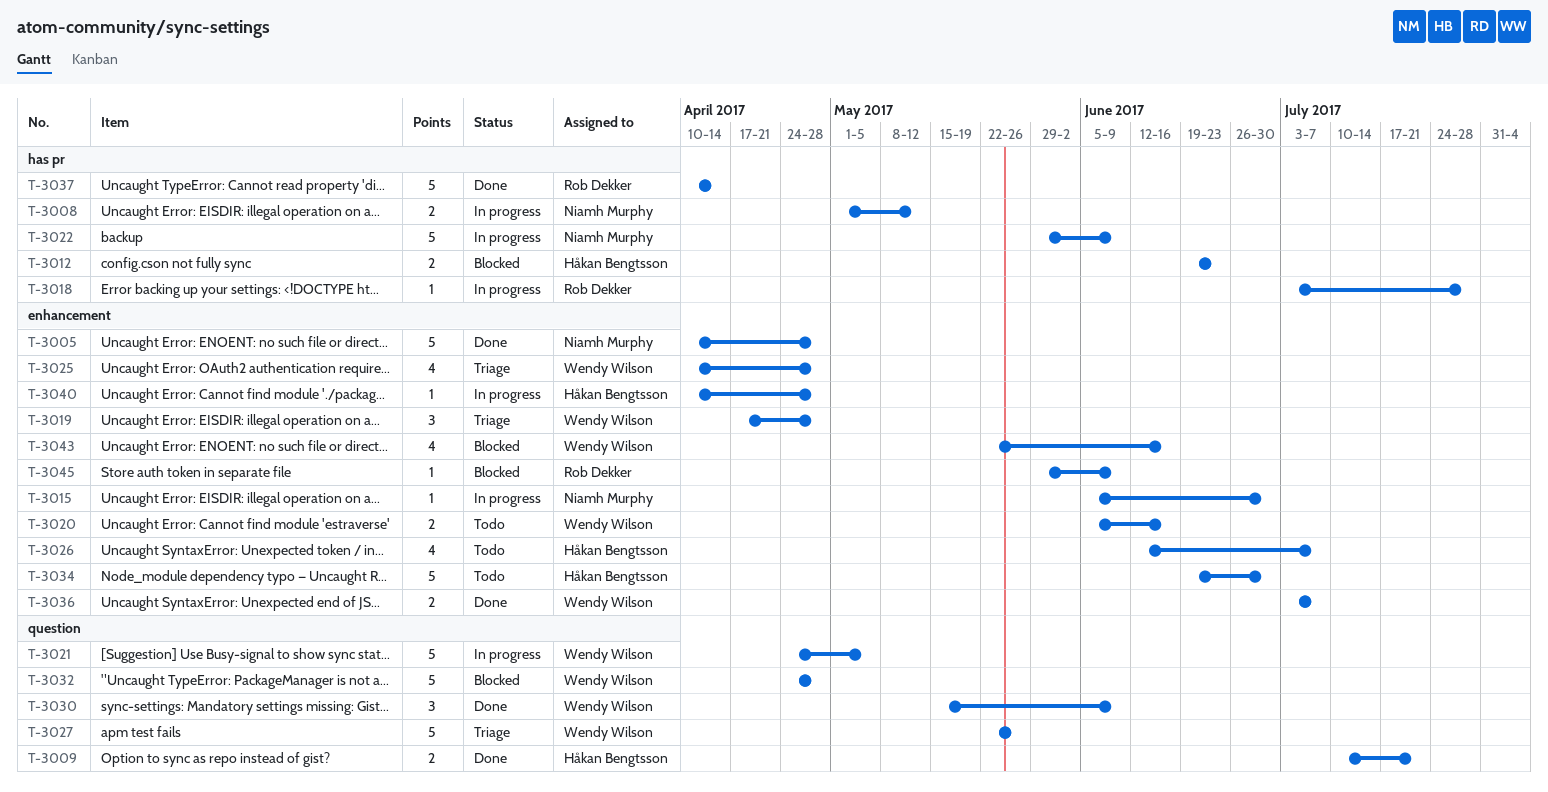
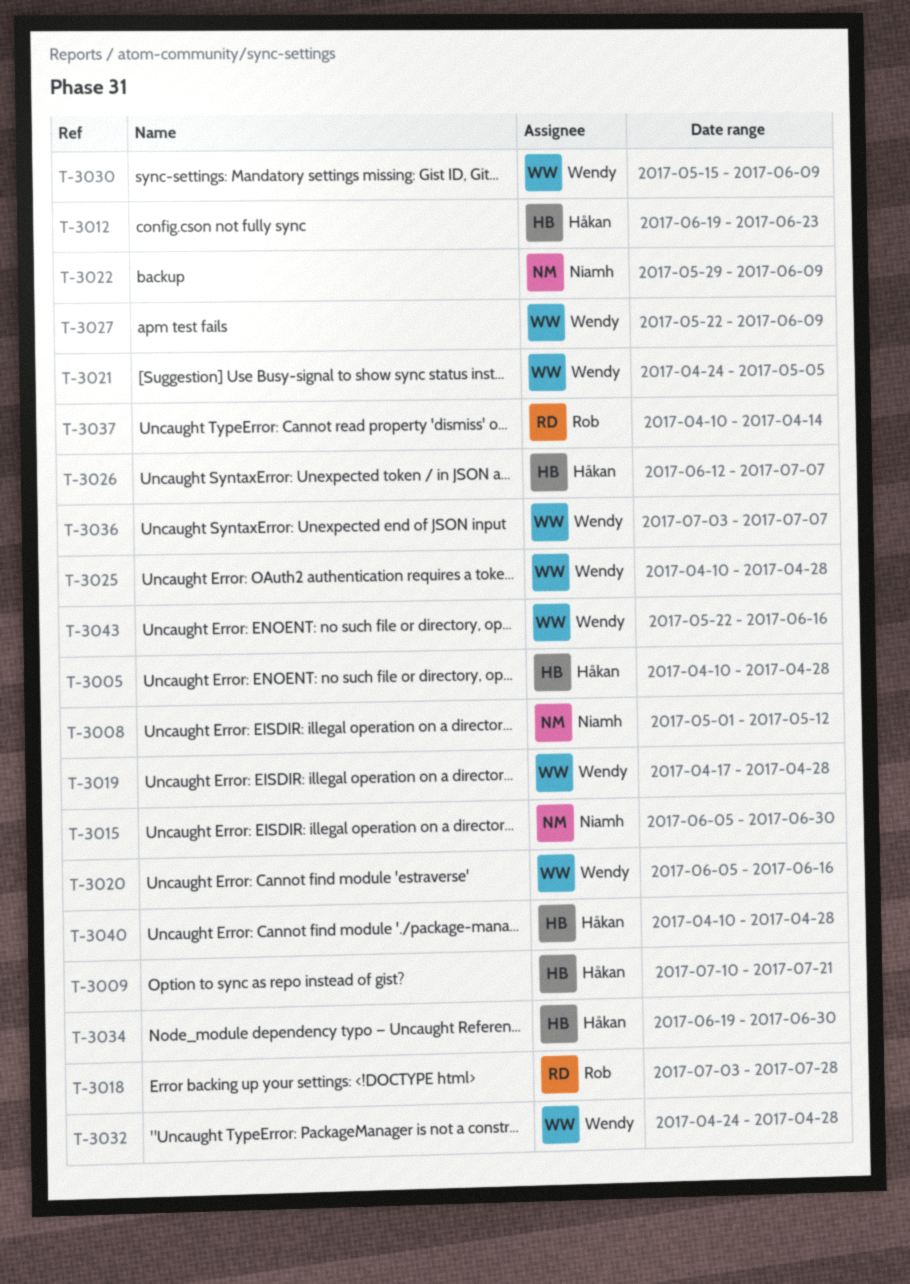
T-3005, owner: Niamh Murphy -> Håkan Bengtsson
T-3027, due: May 26 -> Jun 9
T-3045: present -> none

